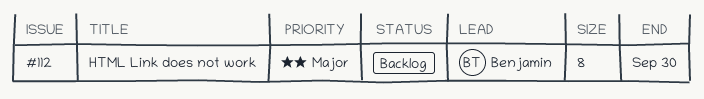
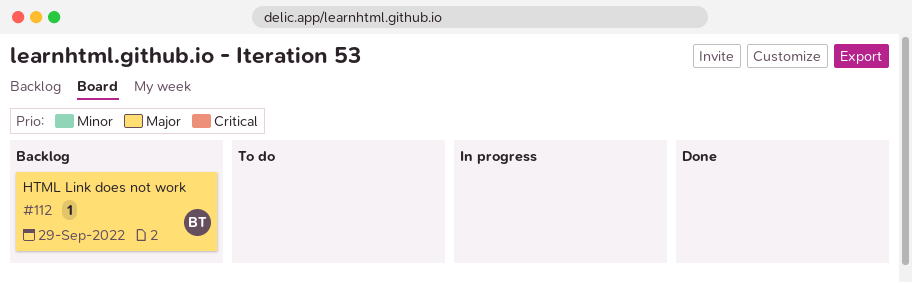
#112, estimate: 8 -> 1
#112, due: Sep 30 -> Sep 29

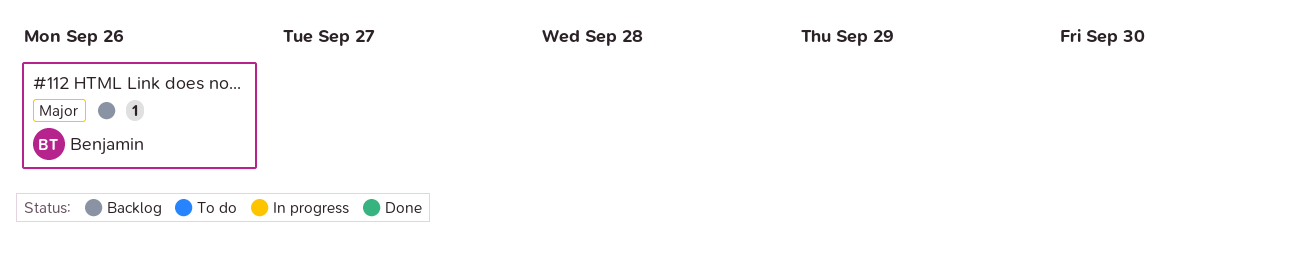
#112, due: Sep 29 -> Sep 26

